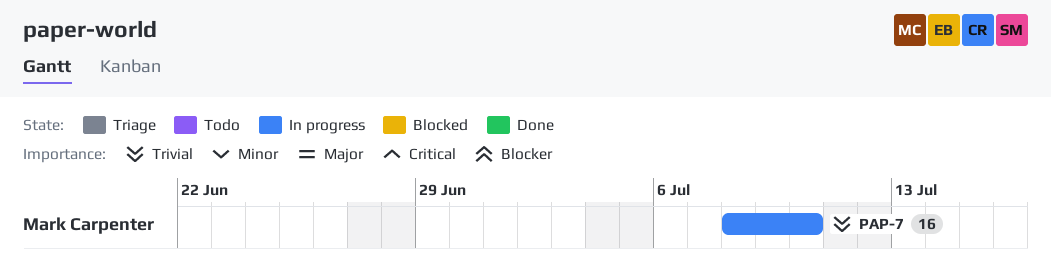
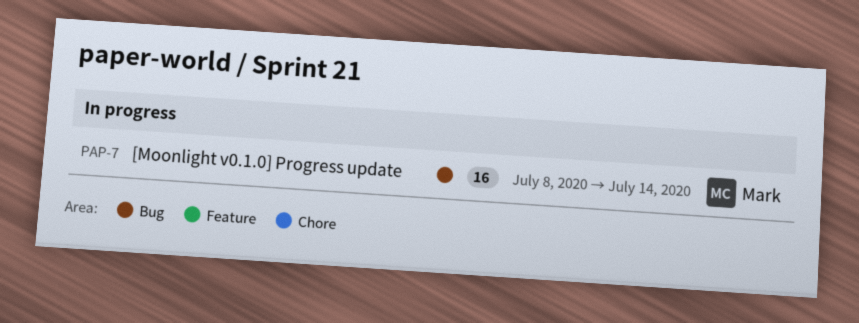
PAP-7, due: Jul 10 -> Jul 14

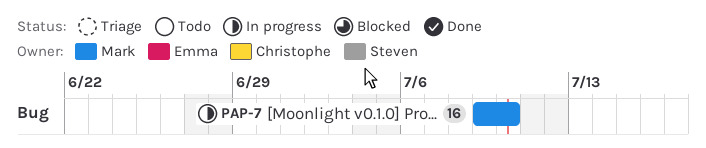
PAP-7, start: Jul 8 -> Jul 9
PAP-7, due: Jul 14 -> Jul 10

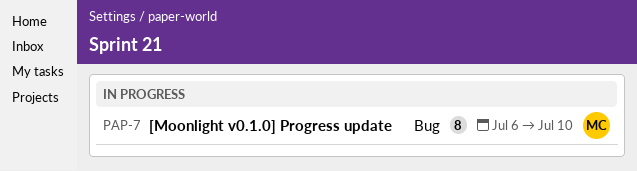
PAP-7, estimate: 16 -> 8
PAP-7, start: Jul 9 -> Jul 6

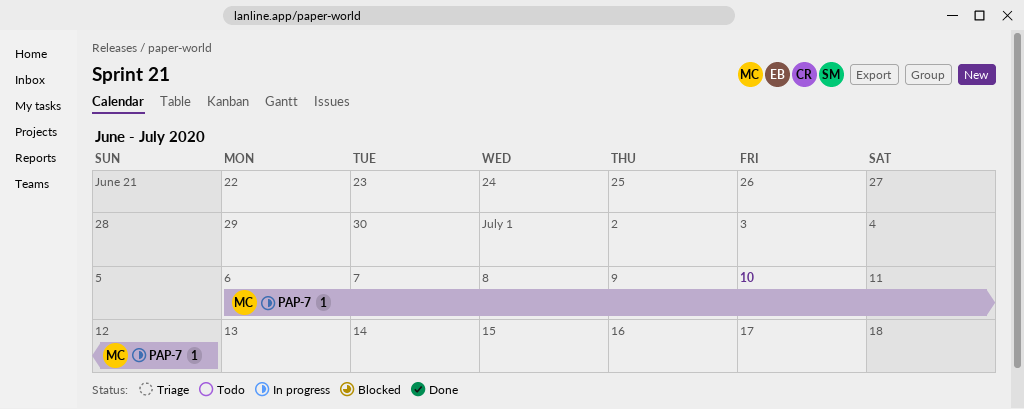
PAP-7, estimate: 8 -> 1
PAP-7, due: Jul 10 -> Jul 12

